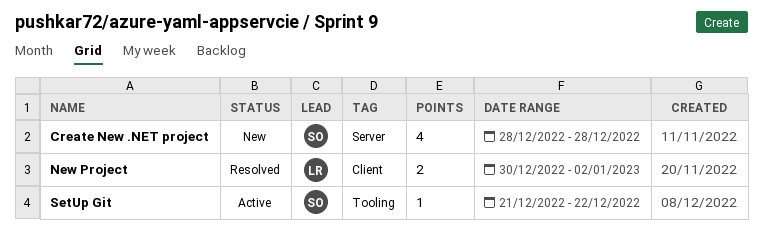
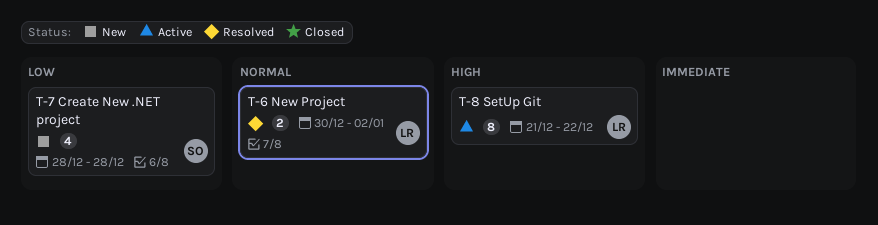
SetUp Git, owner: SO -> LR
SetUp Git, estimate: 1 -> 8

